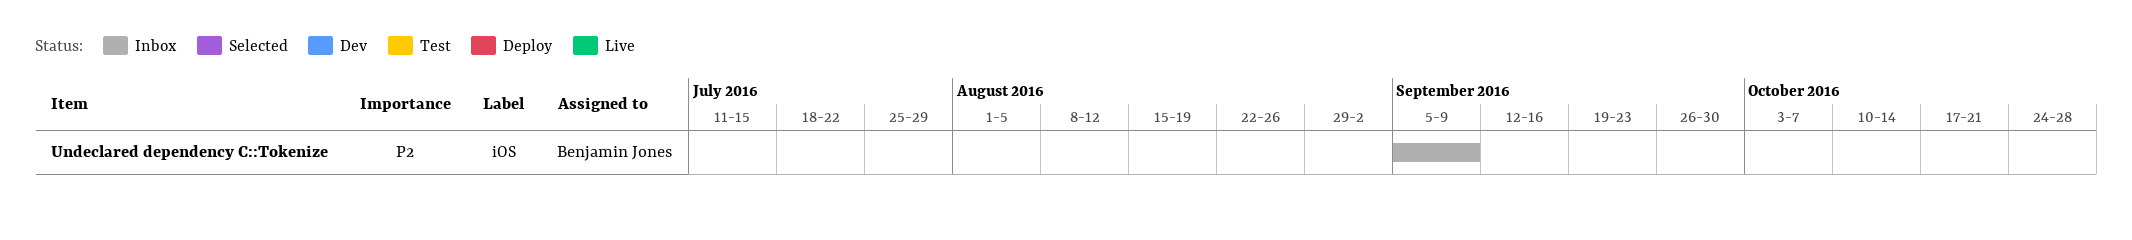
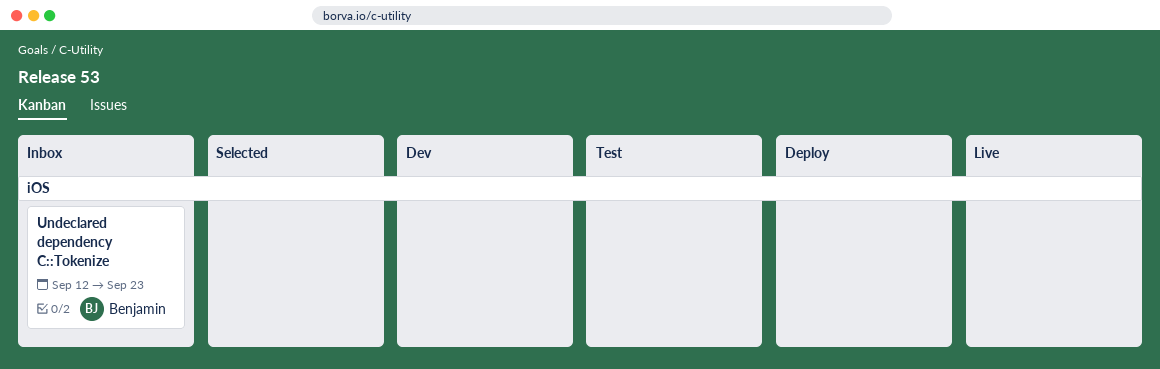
Undeclared dependency C::Tokenize, start: Sep 5 -> Sep 12
Undeclared dependency C::Tokenize, due: Sep 9 -> Sep 23

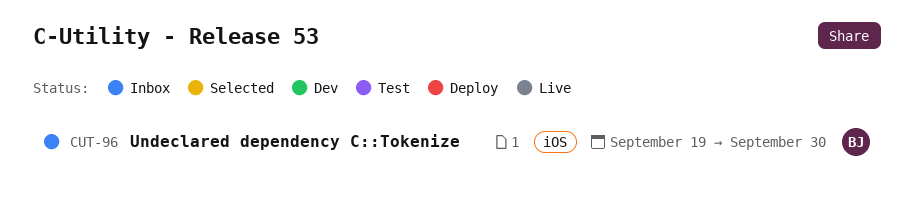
Undeclared dependency C::Tokenize, start: Sep 12 -> Sep 19
Undeclared dependency C::Tokenize, due: Sep 23 -> Sep 30

